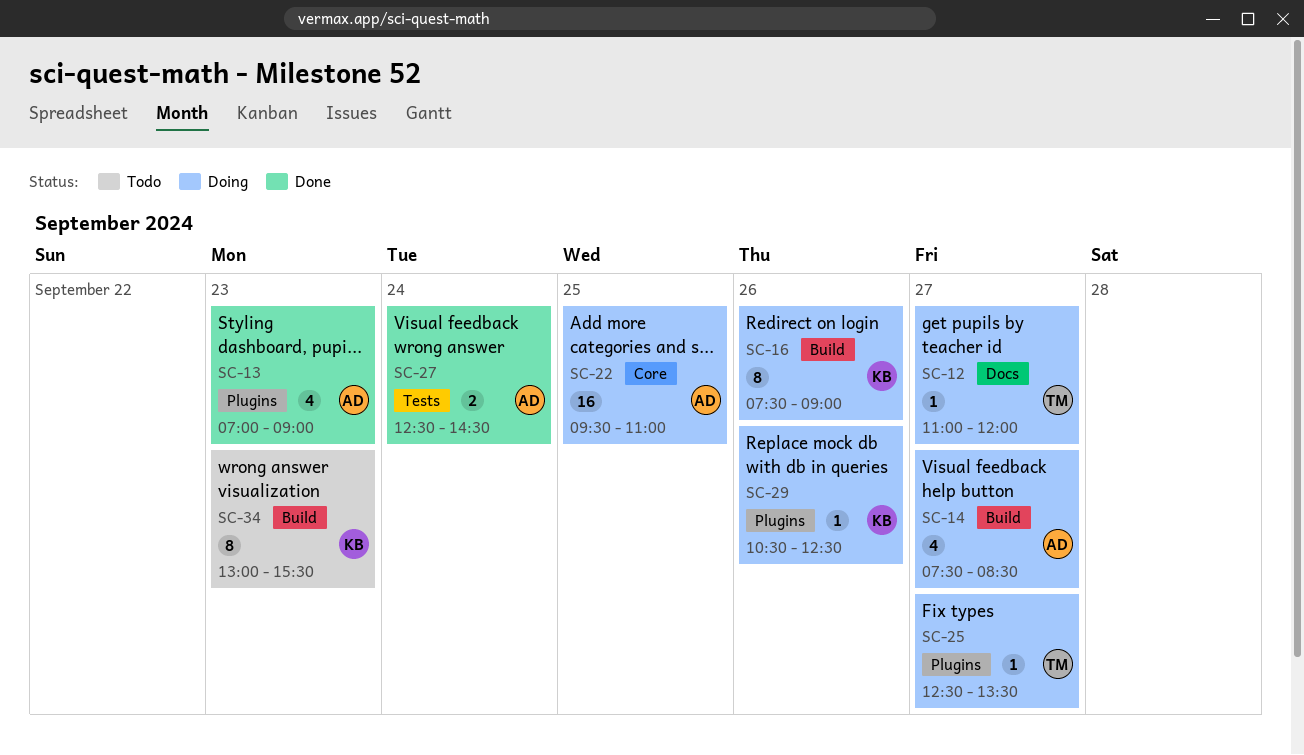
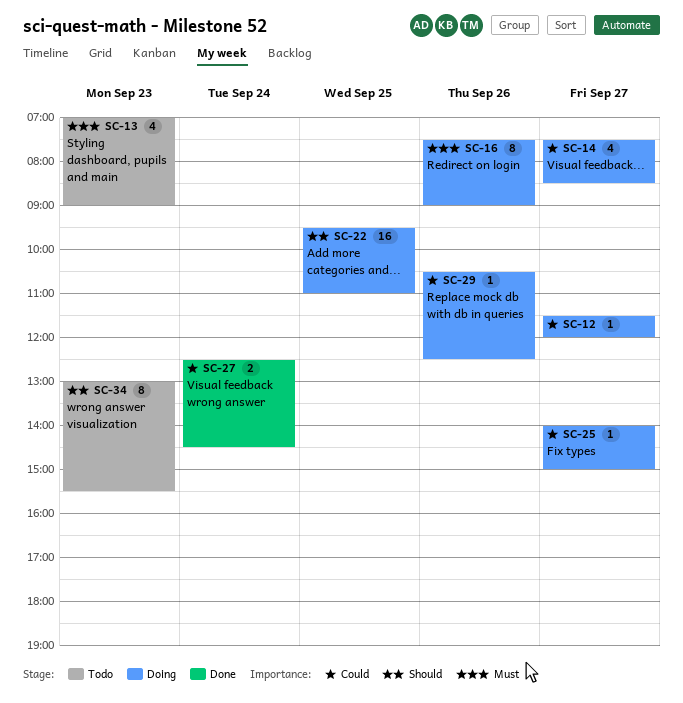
SC-12, begins: 11:00 -> 11:30
SC-13, status: Done -> Todo
SC-25, begins: 12:30 -> 14:00
SC-25, ends: 13:30 -> 15:00

